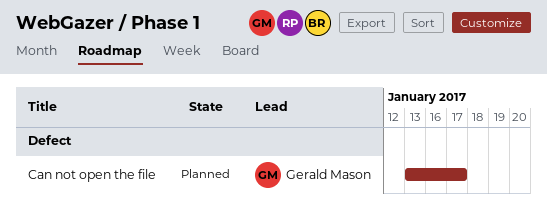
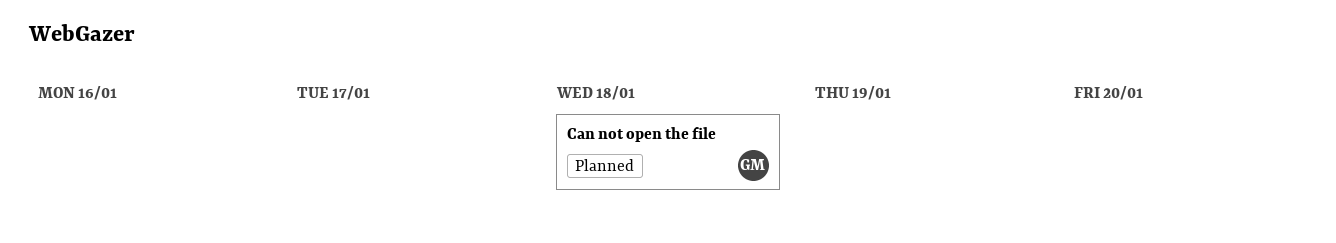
Can not open the file, due: Jan 17 -> Jan 18

